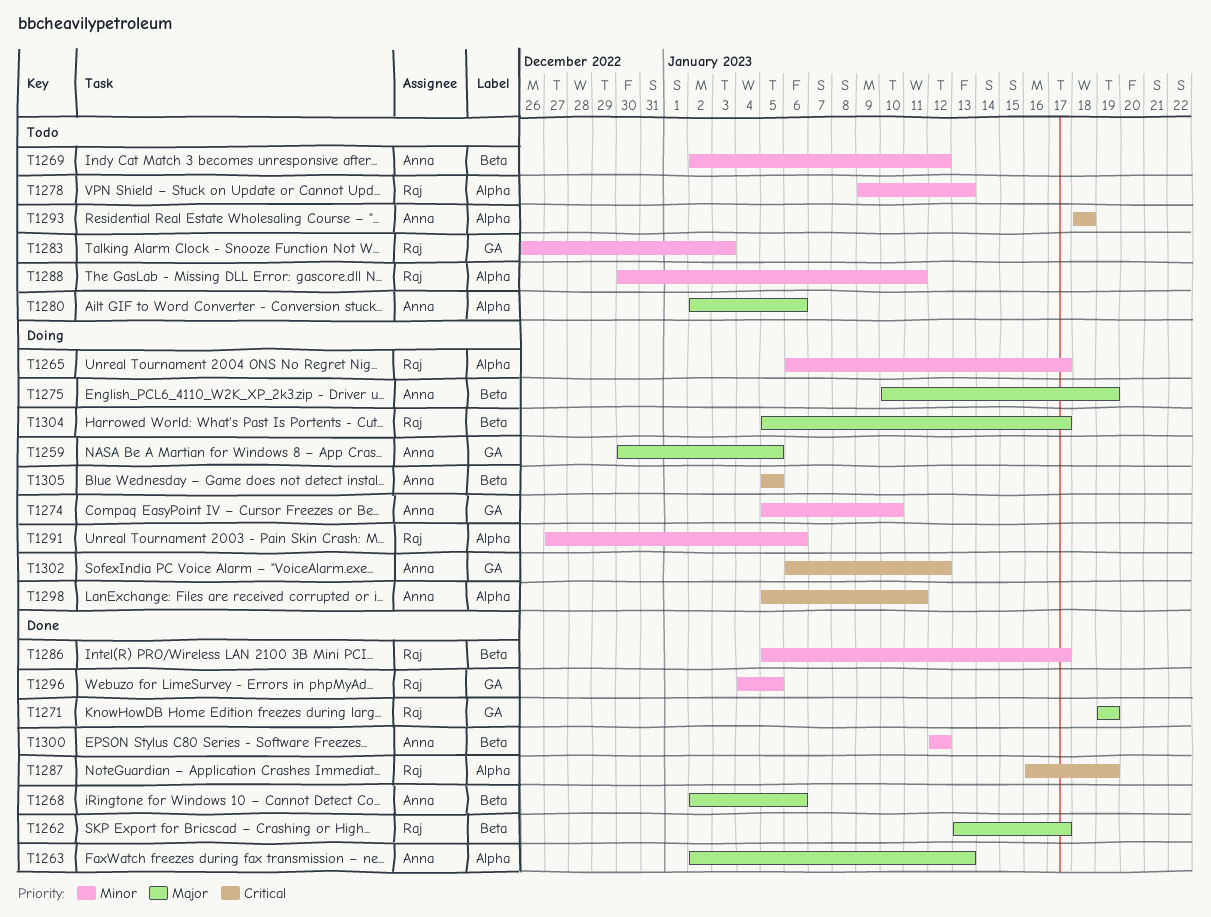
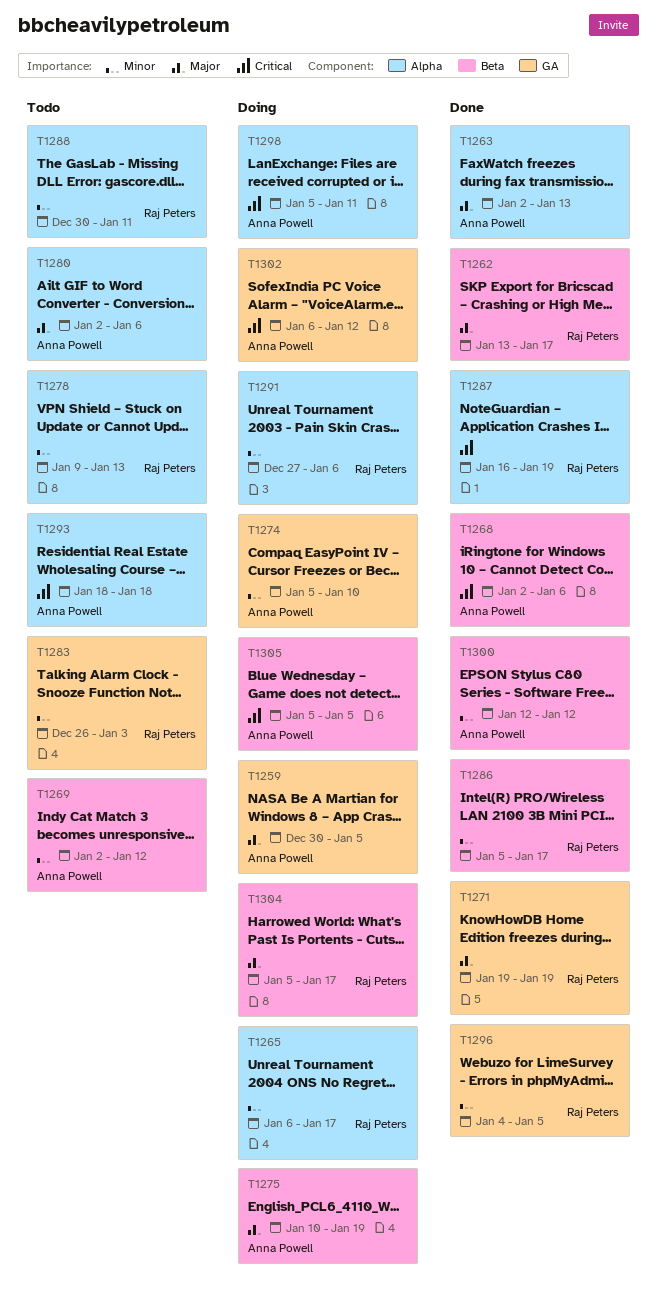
T1268, priority: Major -> Critical

